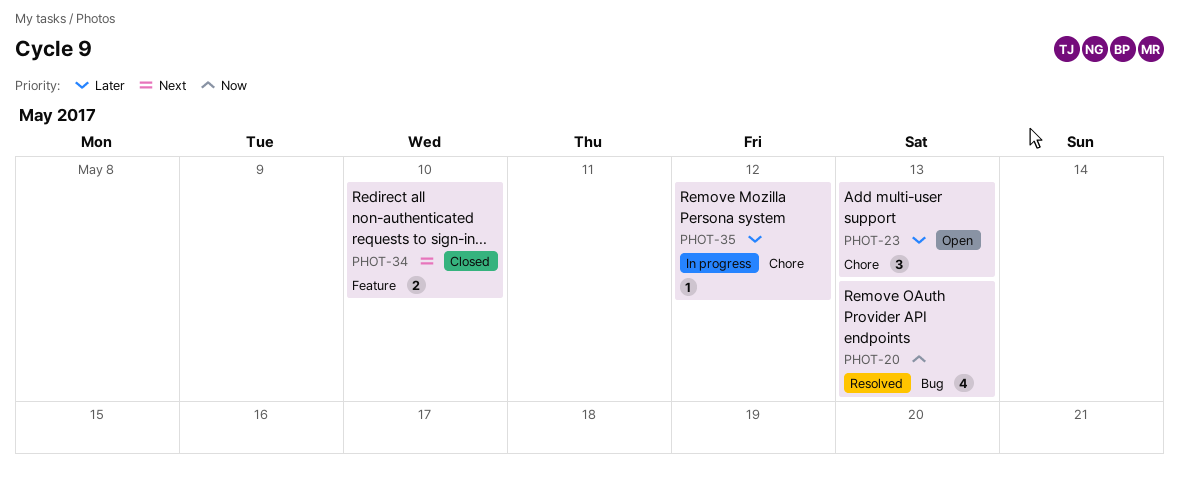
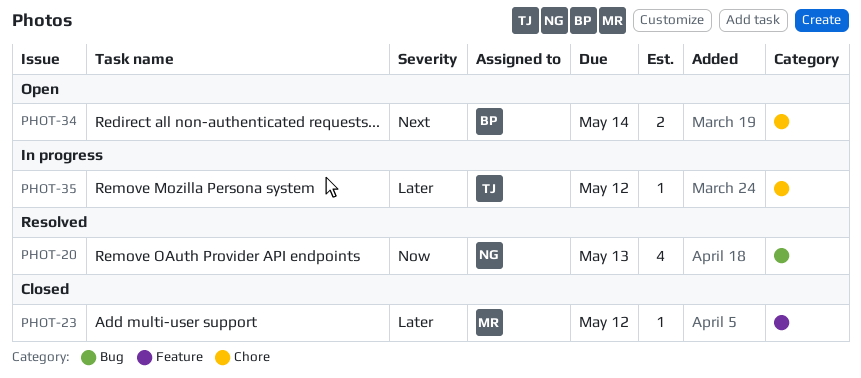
PHOT-23, status: Open -> Closed
PHOT-23, label: Chore -> Feature
PHOT-23, estimate: 3 -> 1
PHOT-23, due: May 13 -> May 12
PHOT-34, status: Closed -> Open
PHOT-34, label: Feature -> Chore
PHOT-34, due: May 10 -> May 14

